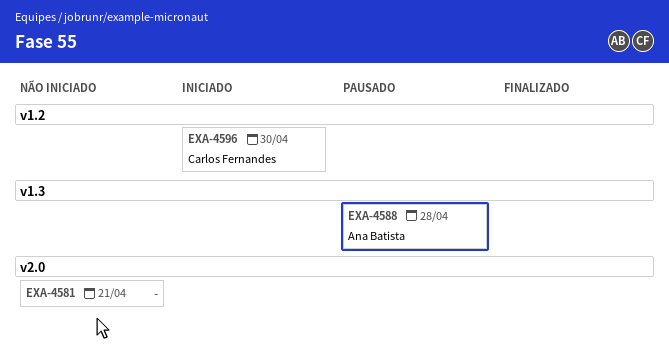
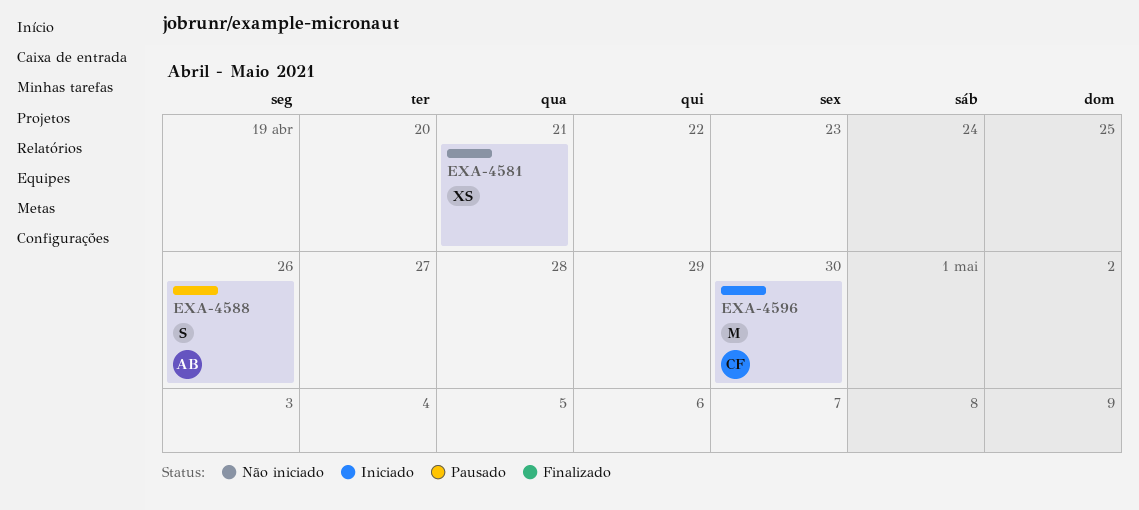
EXA-4588, due: Apr 28 -> Apr 26

